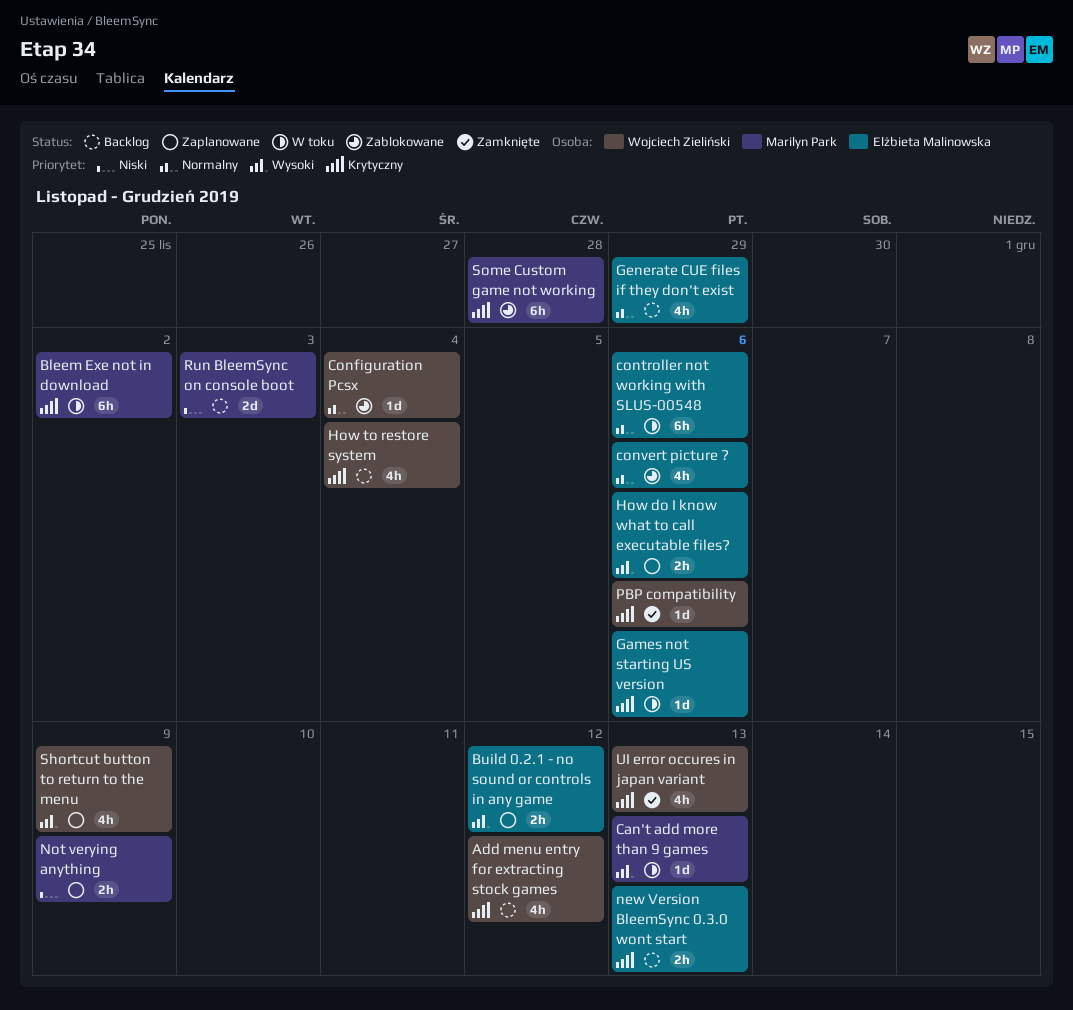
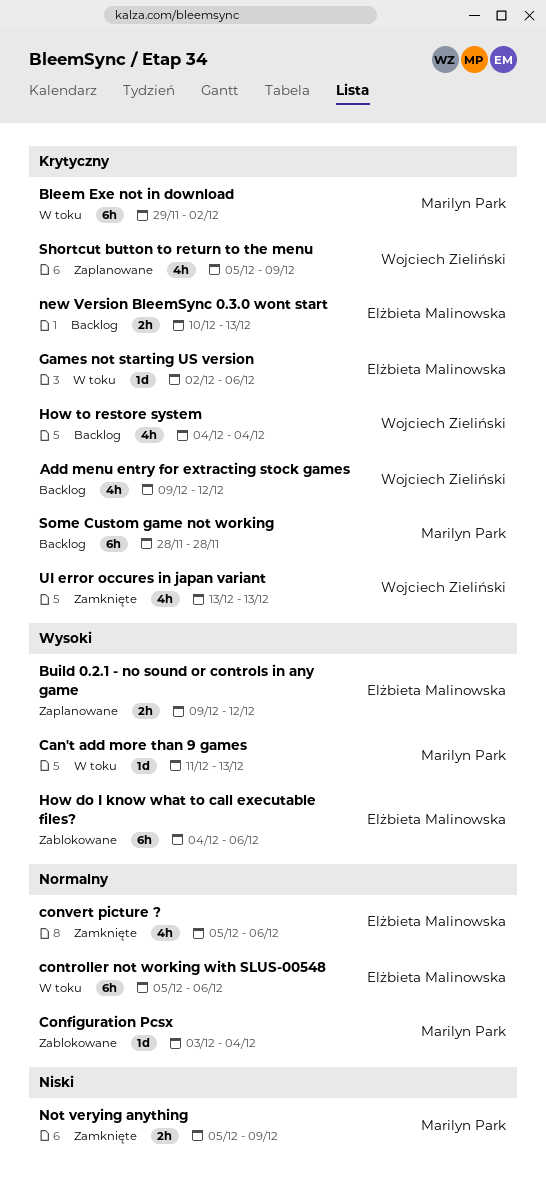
Configuration Pcsx, owner: Wojciech Zieliński -> Marilyn Park
convert picture ?, status: Zablokowane -> Zamknięte
Generate CUE files if they don't exist: present -> none
How do I know what to call executable files?, status: Zaplanowane -> Zablokowane
How do I know what to call executable files?, estimate: 2h -> 6h
Not verying anything, status: Zaplanowane -> Zamknięte
PBP compatibility: present -> none
Run BleemSync on console boot: present -> none
Shortcut button to return to the menu, priority: Wysoki -> Krytyczny
Some Custom game not working, status: Zablokowane -> Backlog

